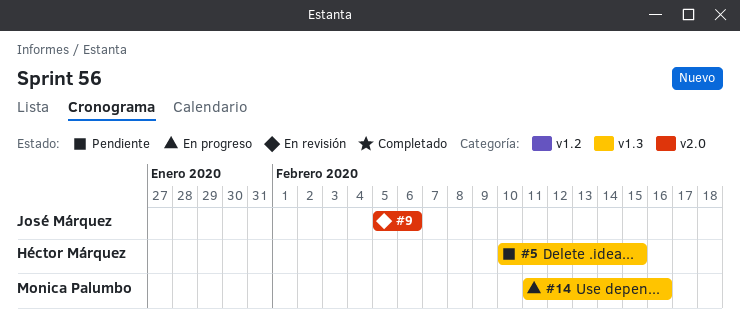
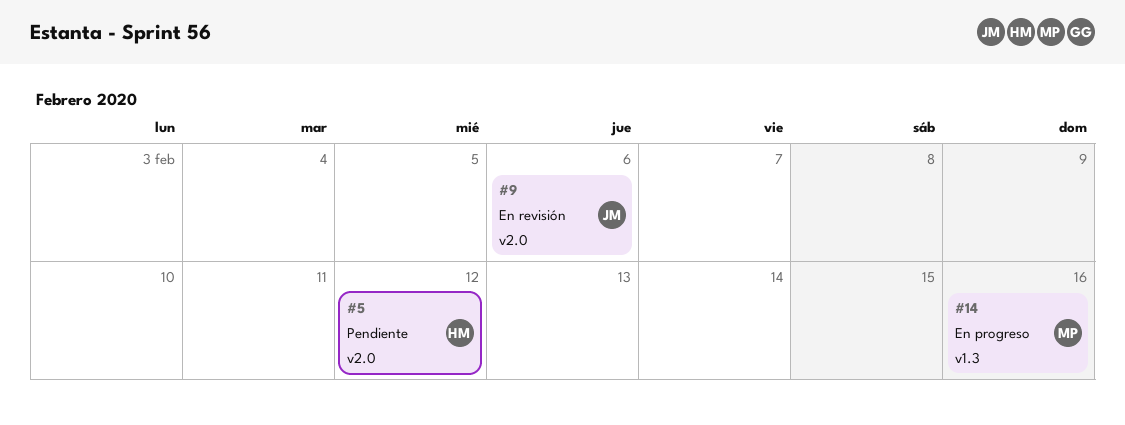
#5, label: v1.3 -> v2.0
#5, due: Feb 15 -> Feb 12

